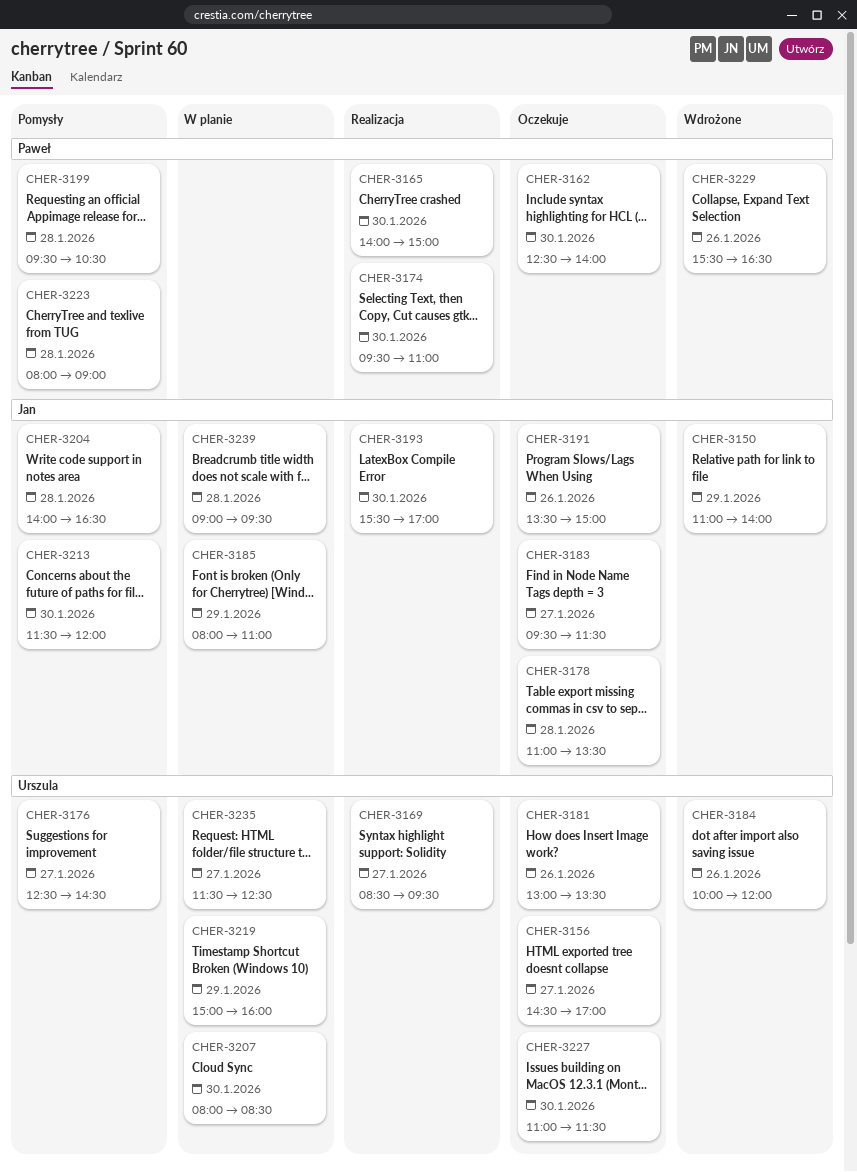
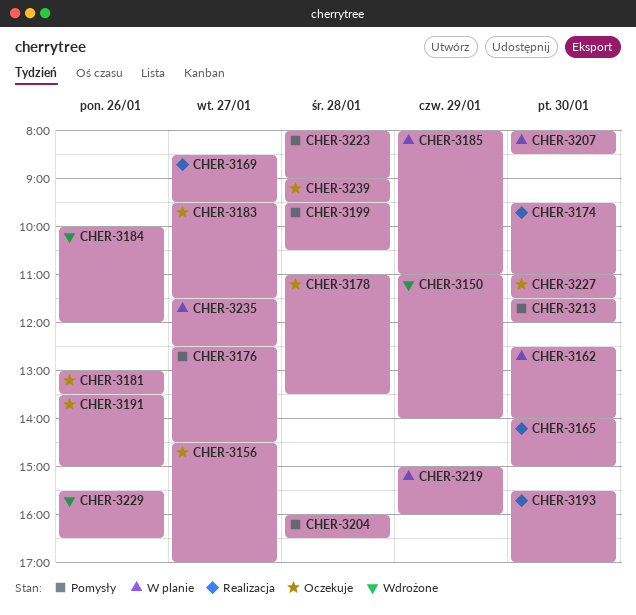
CHER-3162, status: Oczekuje -> W planie
CHER-3204, begins: 14:00 -> 16:00
CHER-3239, status: W planie -> Oczekuje

